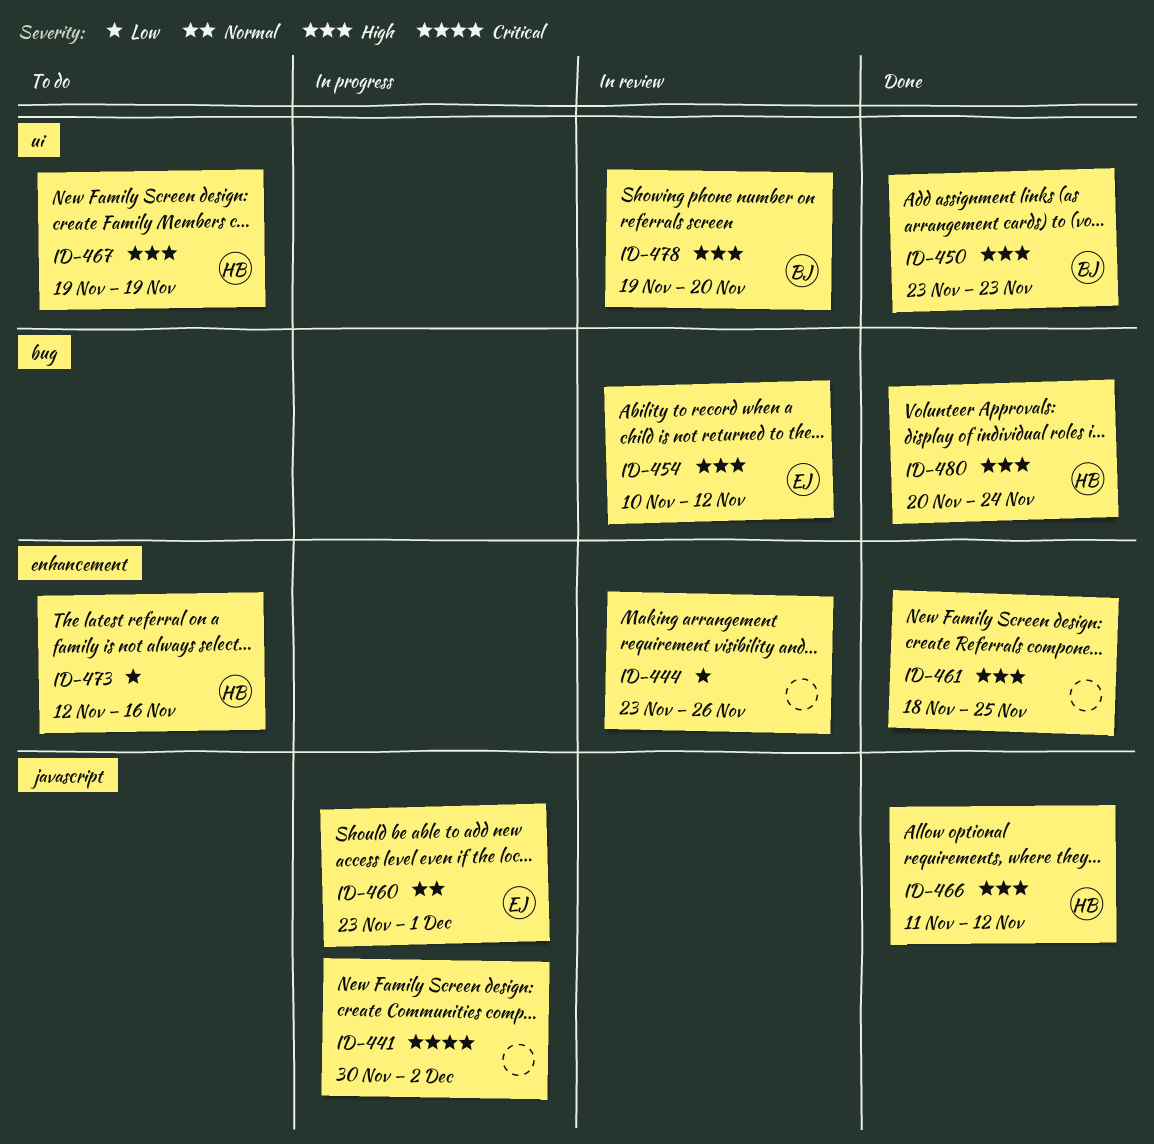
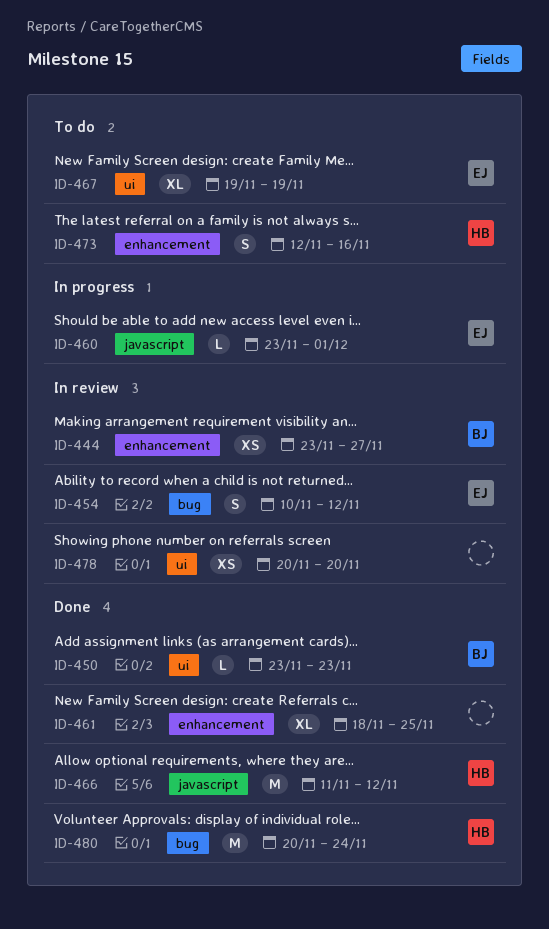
ID-441: present -> none
ID-444, owner: none -> BJ
ID-444, due: Nov 26 -> Nov 27
ID-467, owner: HB -> EJ
ID-478, owner: BJ -> none
ID-478, start: Nov 19 -> Nov 20

